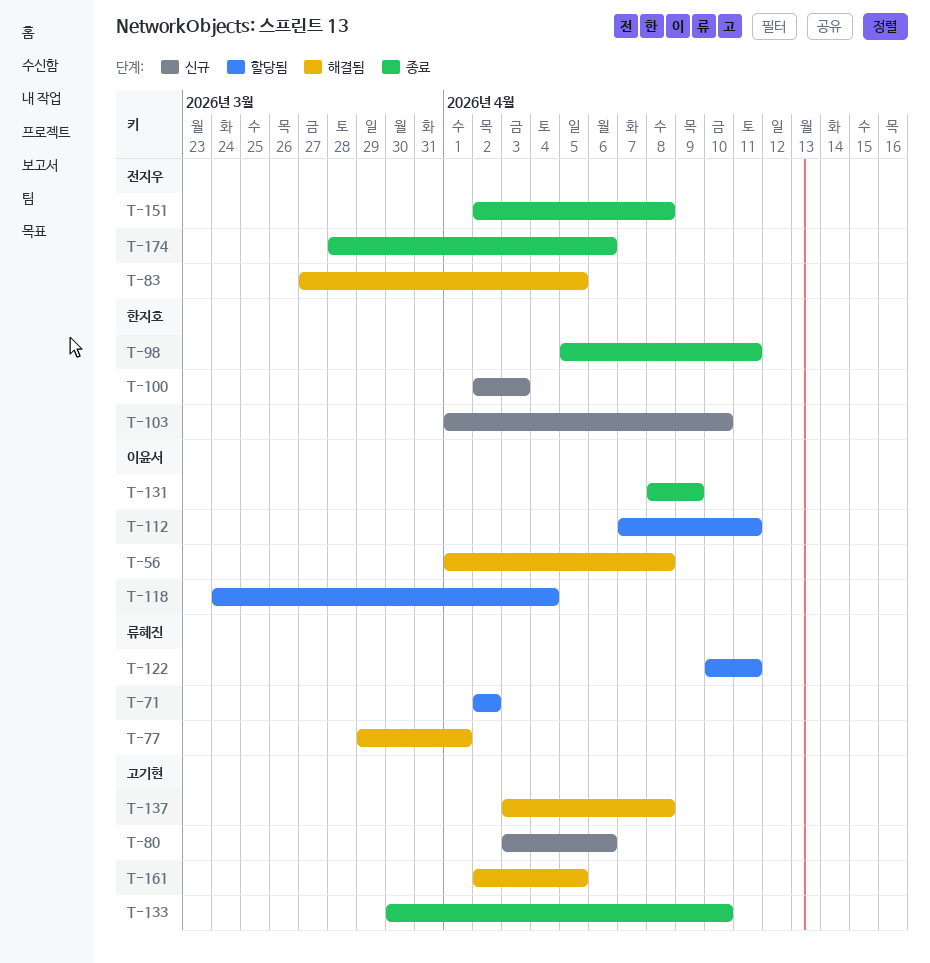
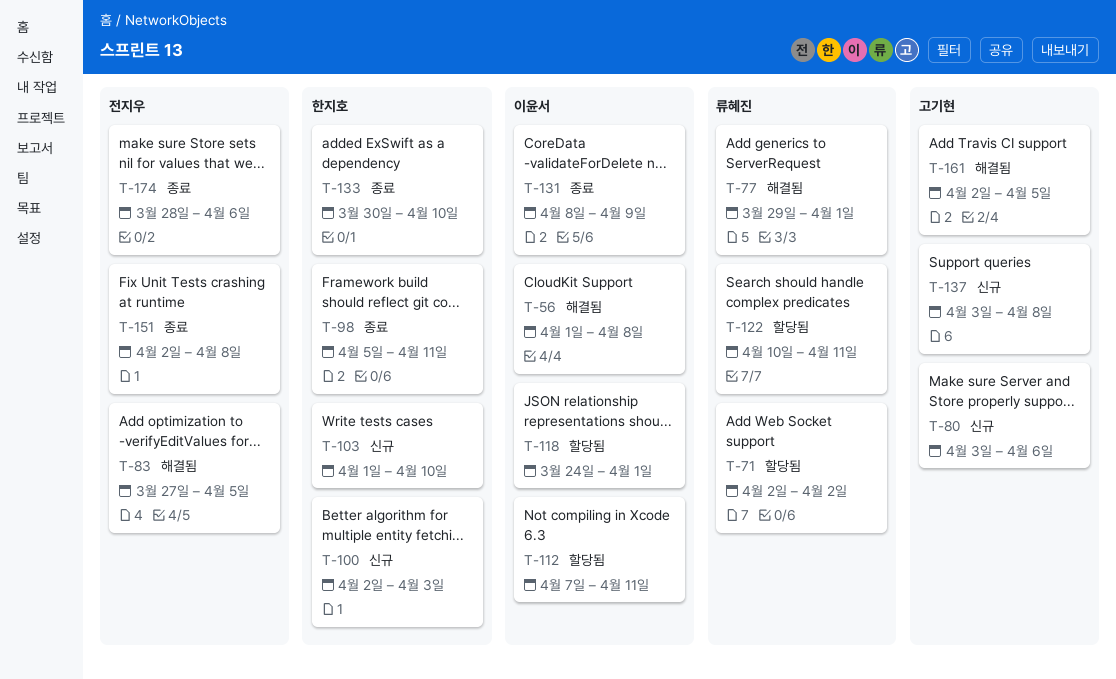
T-118, due: Apr 4 -> Apr 1
T-133, owner: 고기현 -> 한지호
T-137, status: 해결됨 -> 신규

